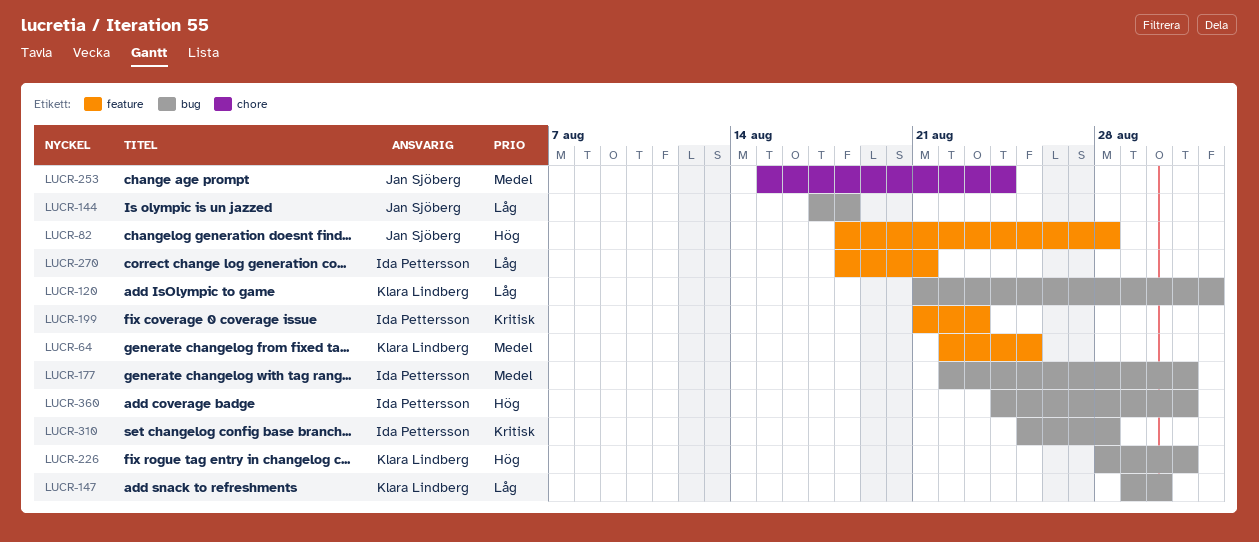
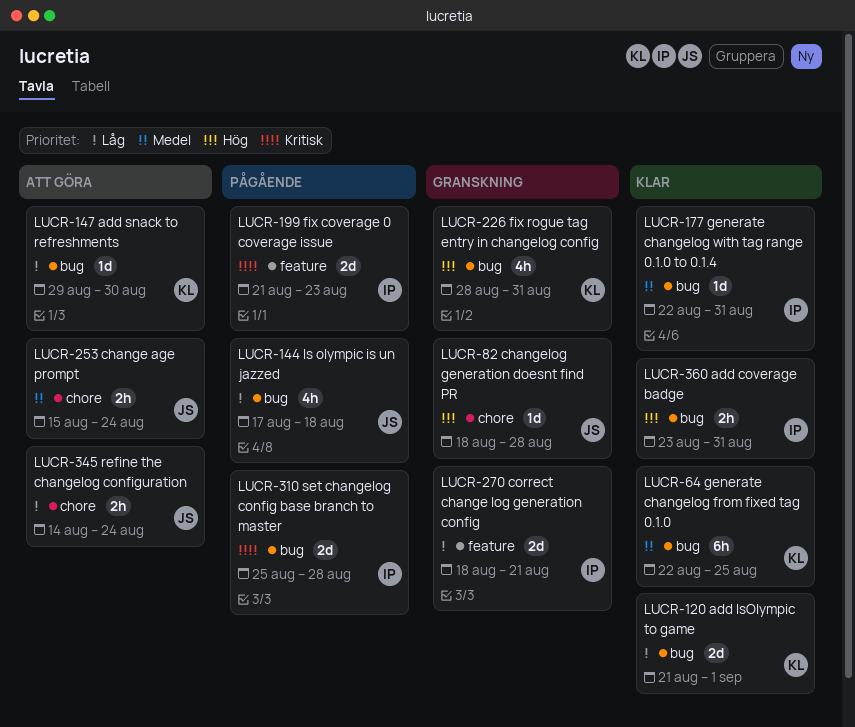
LUCR-64, label: feature -> bug
LUCR-82, label: feature -> chore
LUCR-345: none -> present
LUCR-360, start: Aug 24 -> Aug 23

